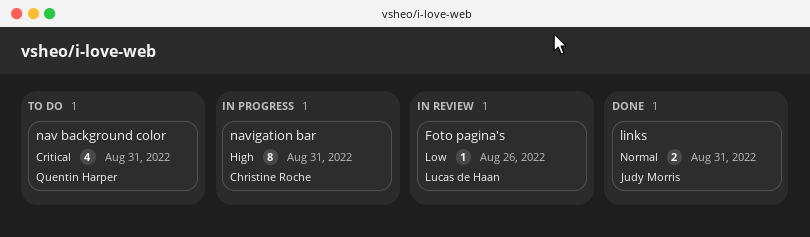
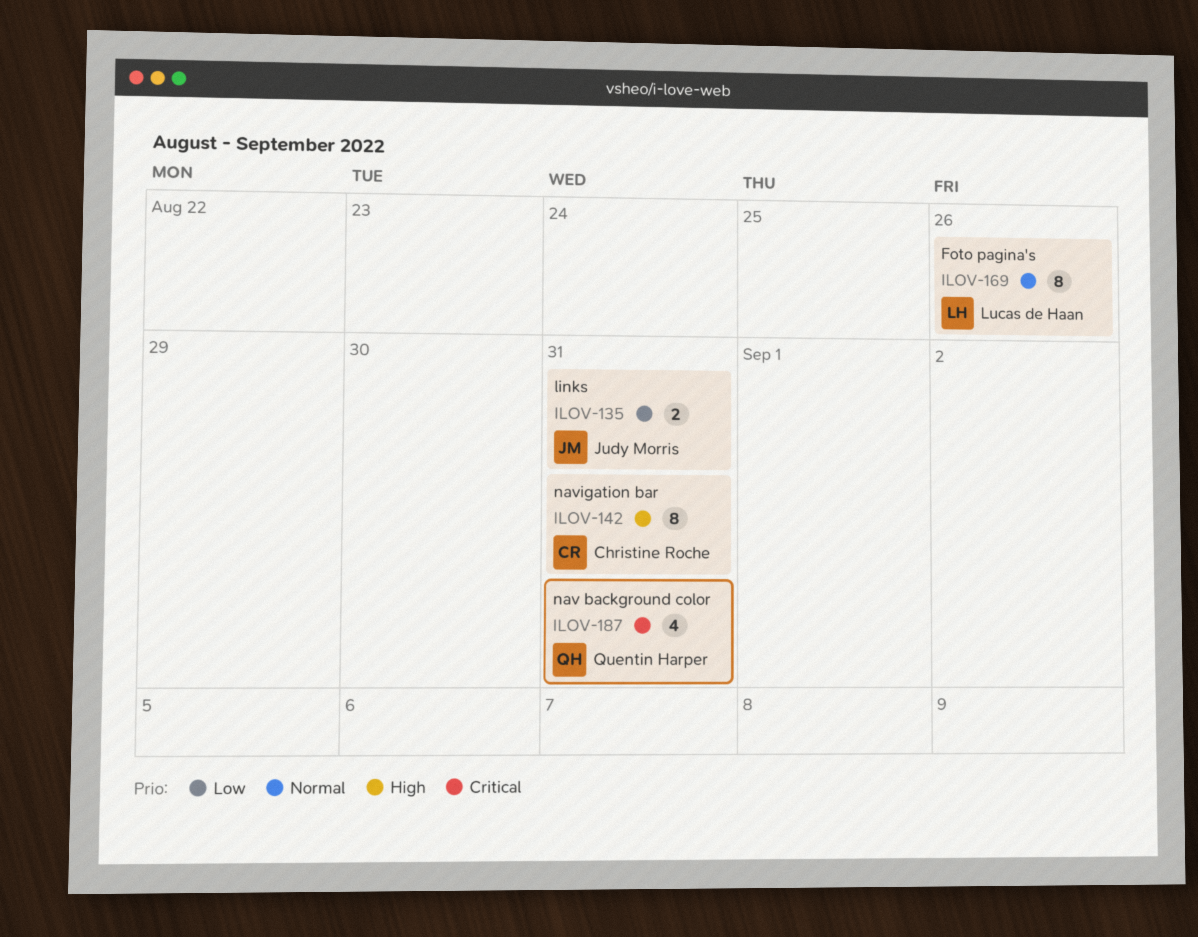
Foto pagina's, priority: Low -> Normal
Foto pagina's, estimate: 1 -> 8
links, priority: Normal -> Low

